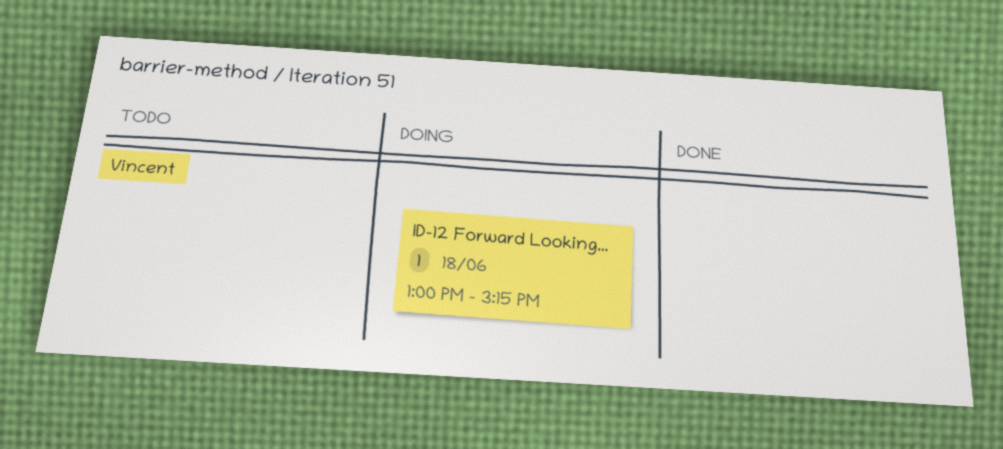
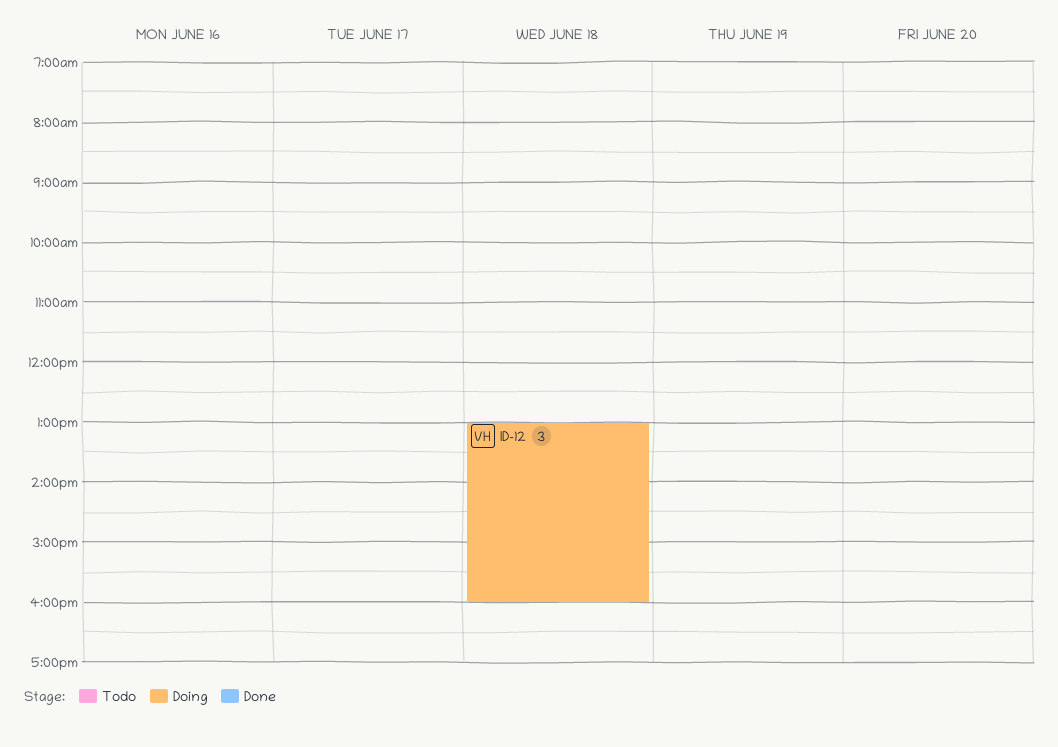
ID-12, estimate: 1 -> 3
ID-12, ends: 15:15 -> 16:00

